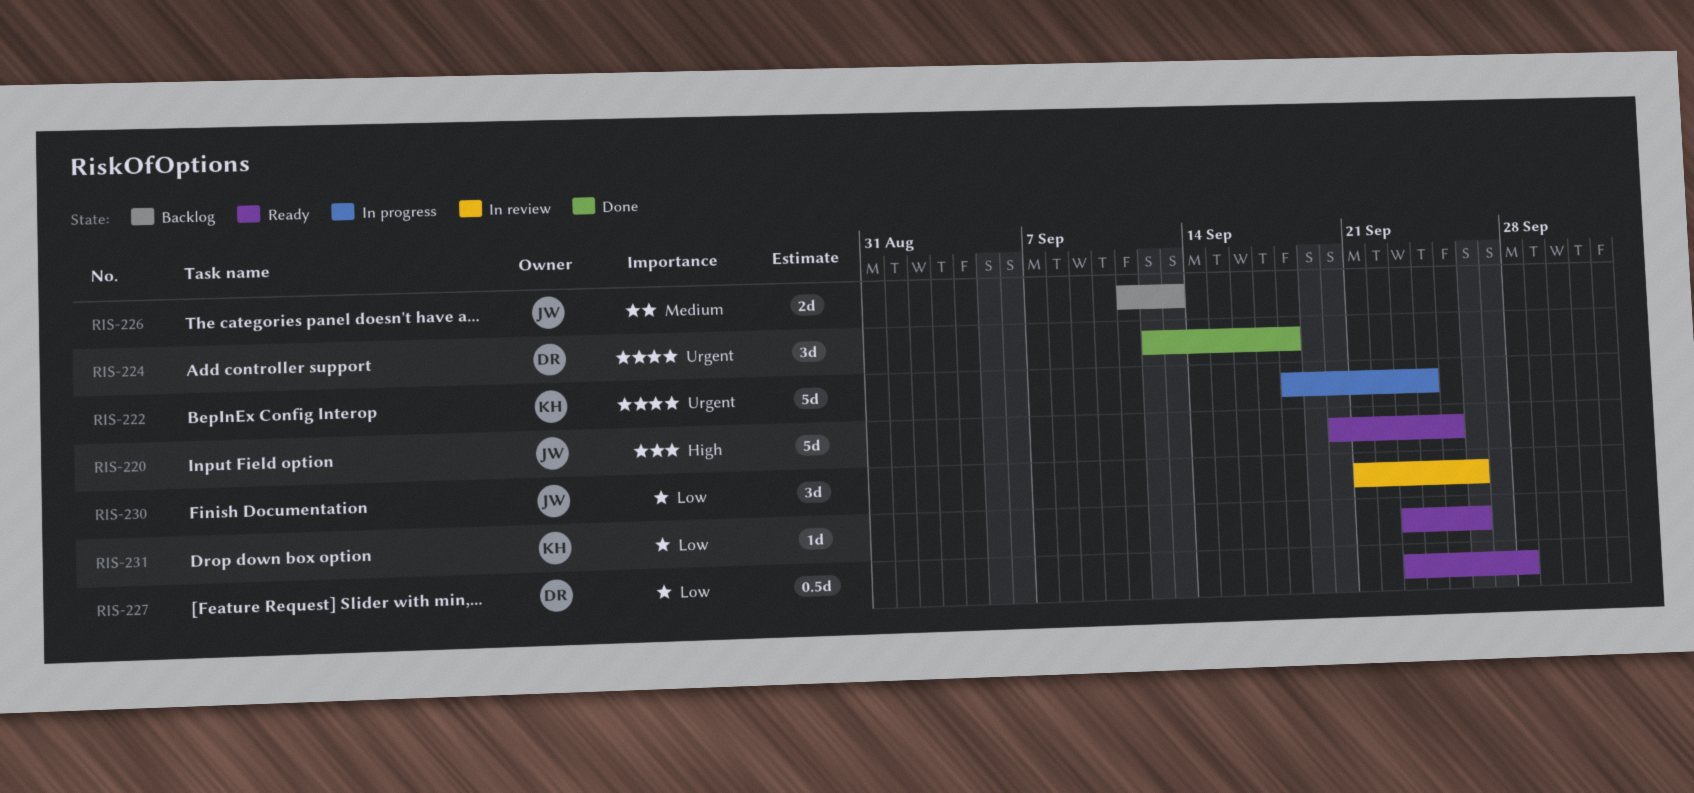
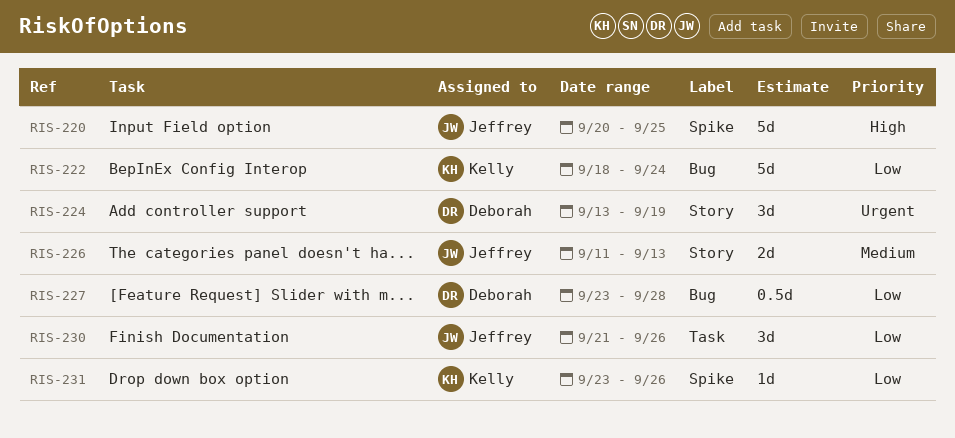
RIS-222, priority: Urgent -> Low
RIS-224, start: Sep 12 -> Sep 13
RIS-224, due: Sep 18 -> Sep 19

